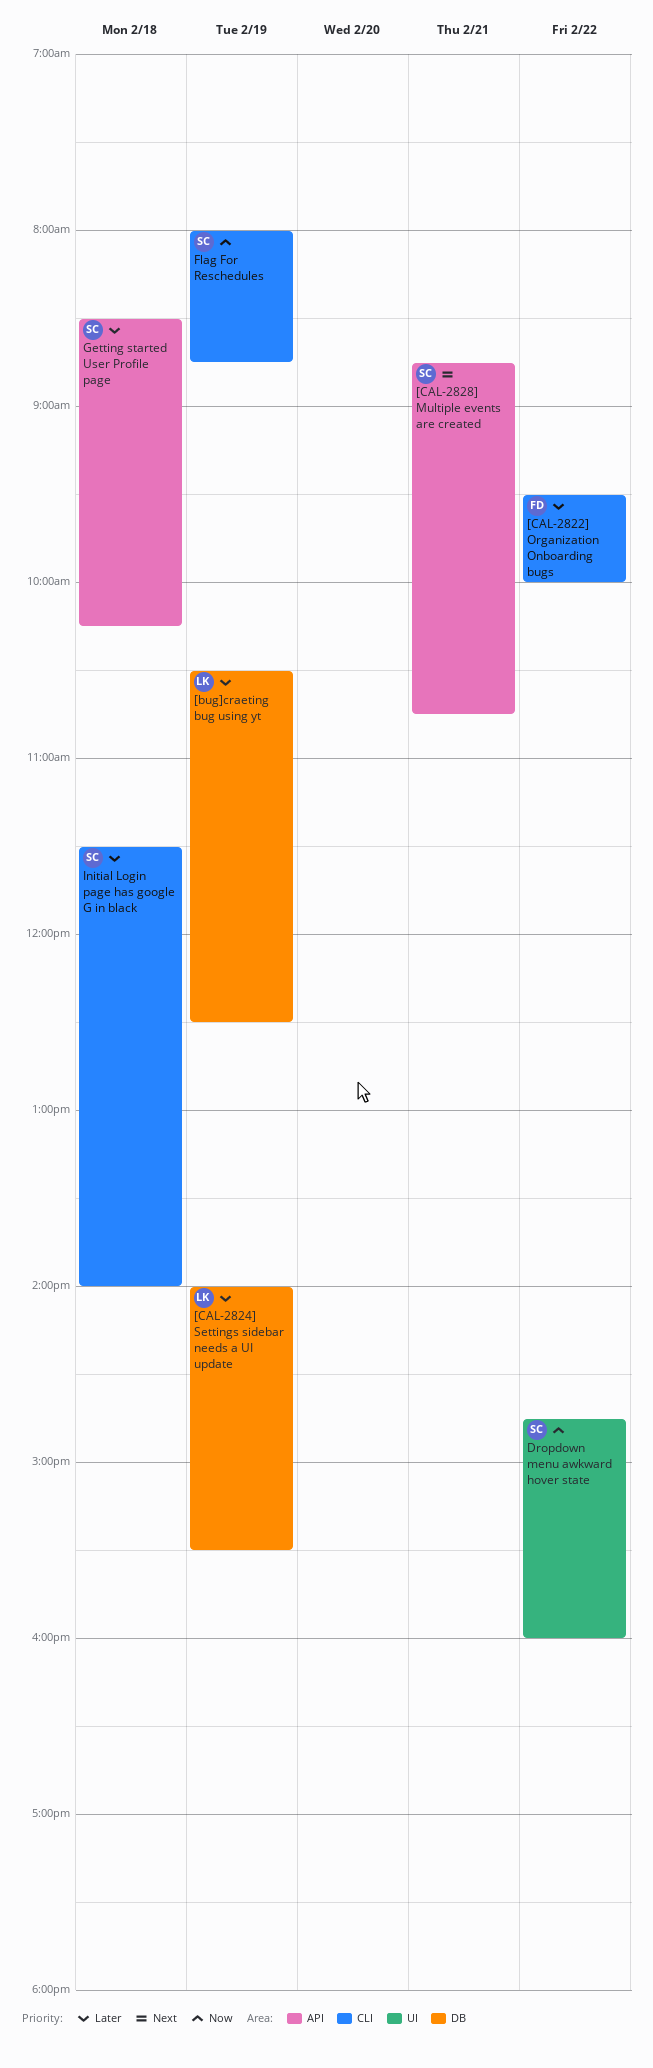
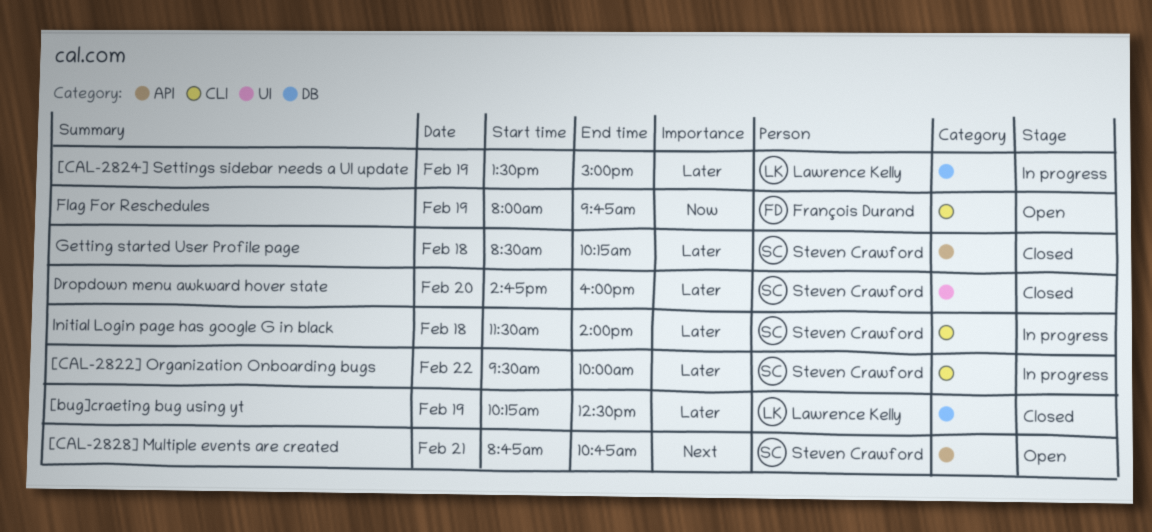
[bug]craeting bug using yt, begins: 10:30 -> 10:15
[CAL-2822] Organization Onboarding bugs, owner: François Durand -> Steven Crawford
[CAL-2824] Settings sidebar needs a UI update, begins: 14:00 -> 13:30
[CAL-2824] Settings sidebar needs a UI update, ends: 15:30 -> 15:00
Dropdown menu awkward hover state, priority: Now -> Later
Dropdown menu awkward hover state, day: Feb 22 -> Feb 20
Flag For Reschedules, owner: Steven Crawford -> François Durand
Flag For Reschedules, ends: 08:45 -> 09:45

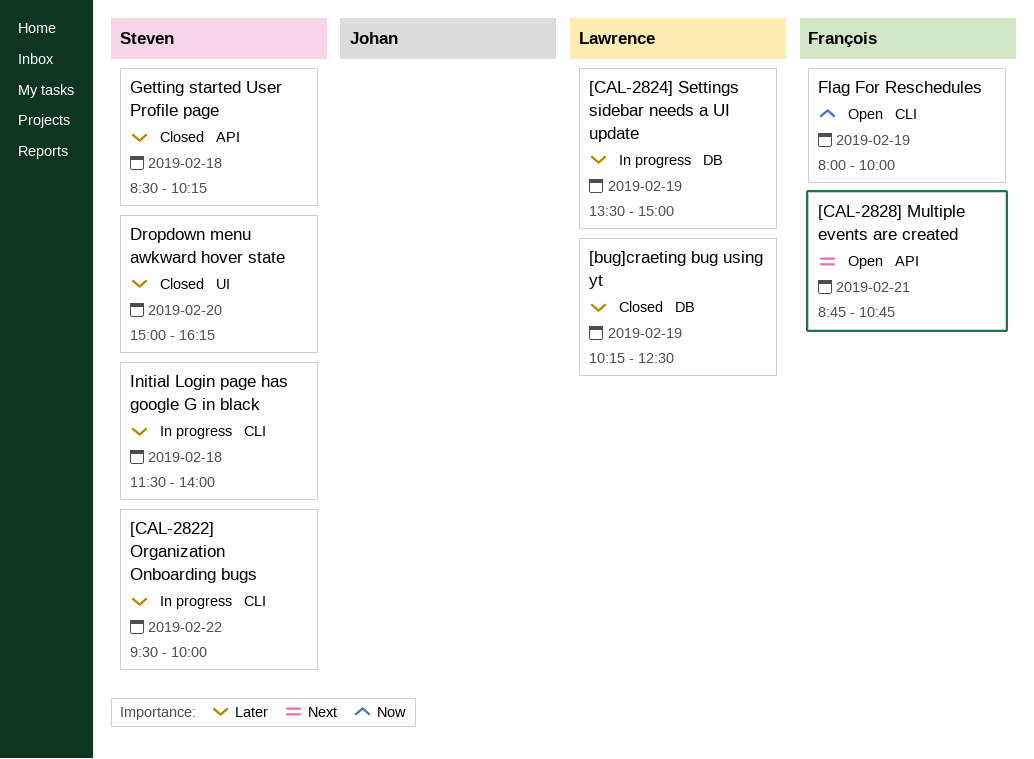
[CAL-2828] Multiple events are created, owner: Steven Crawford -> François Durand
Dropdown menu awkward hover state, begins: 14:45 -> 15:00
Dropdown menu awkward hover state, ends: 16:00 -> 16:15
Flag For Reschedules, ends: 09:45 -> 10:00

